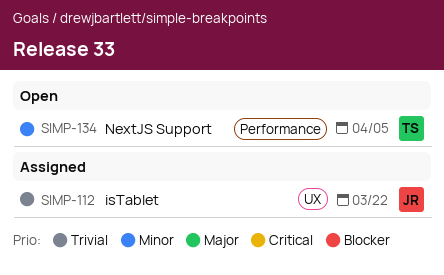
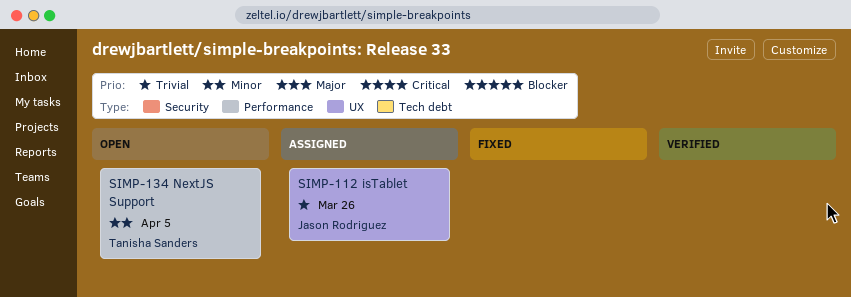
SIMP-112, due: Mar 22 -> Mar 26

